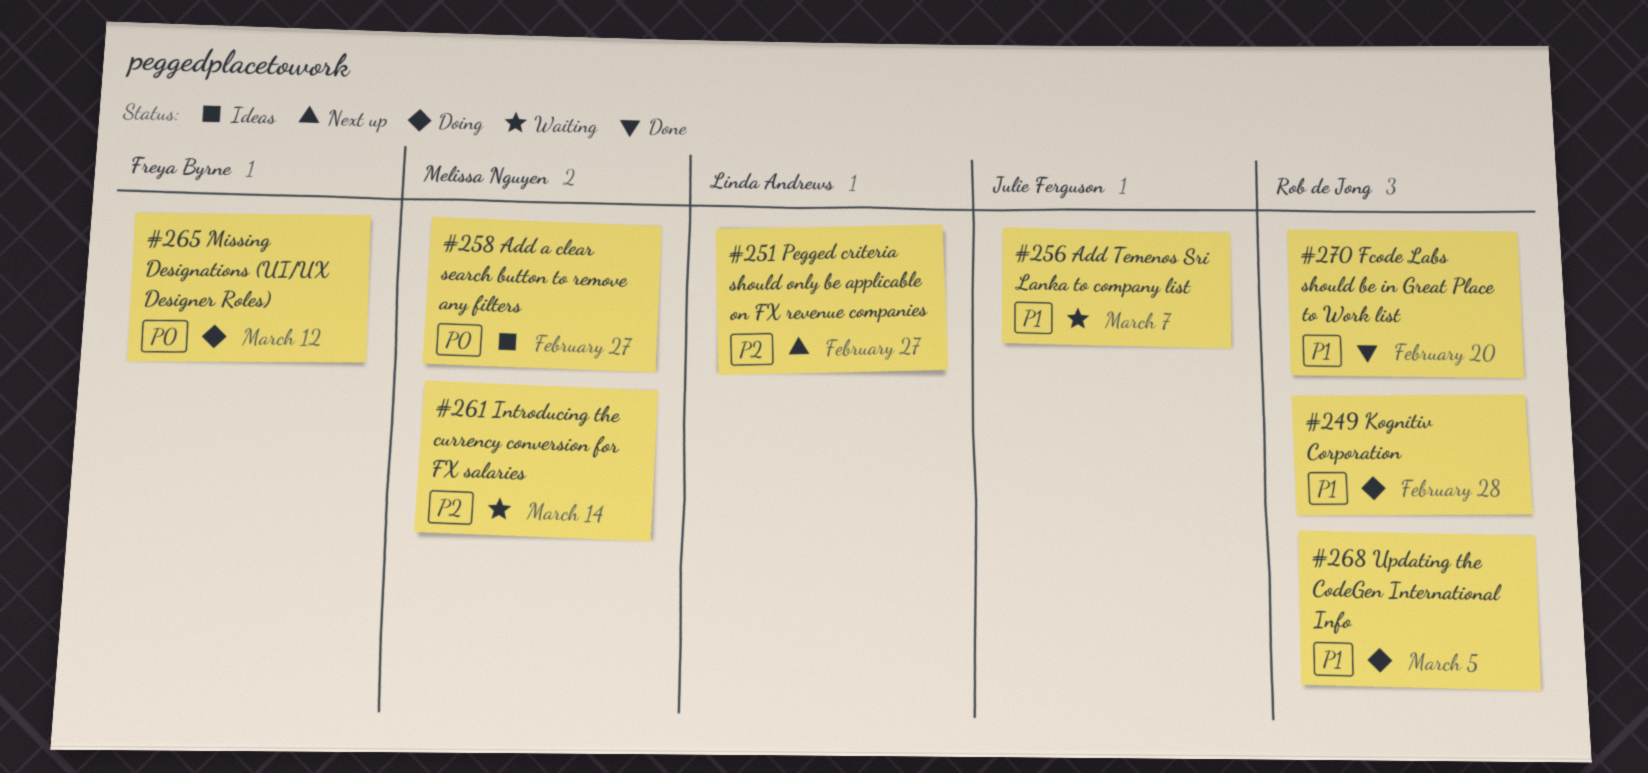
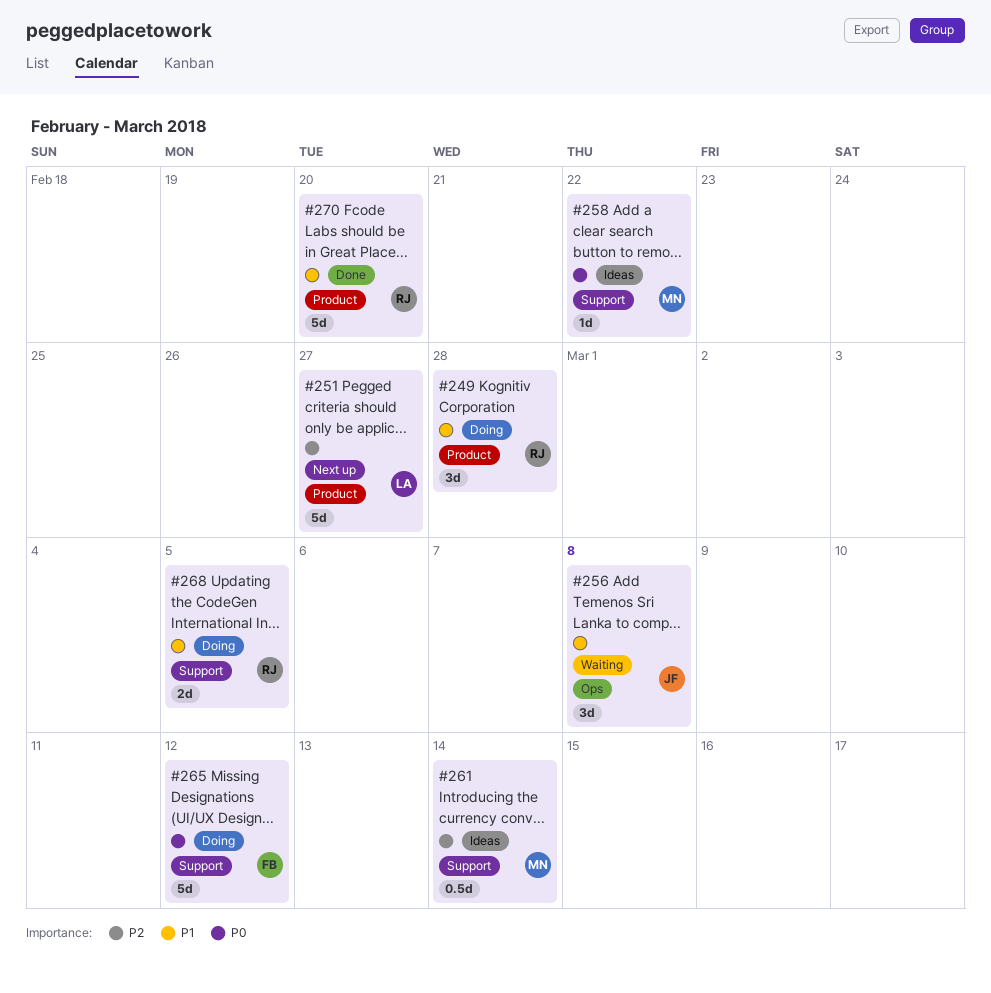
#256, due: Mar 7 -> Mar 8
#258, due: Feb 27 -> Feb 22
#261, status: Waiting -> Ideas

